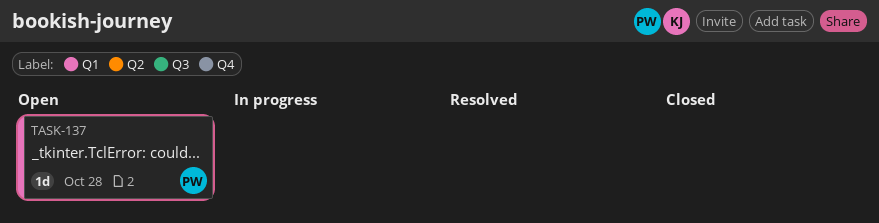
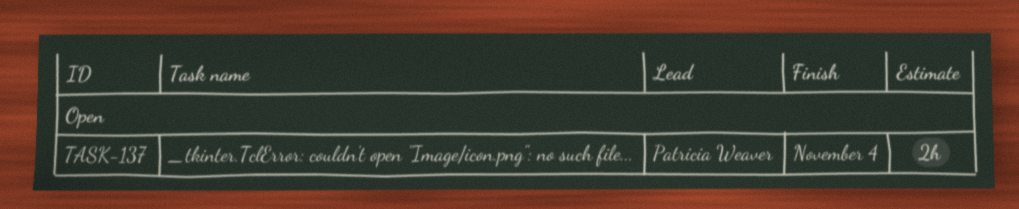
TASK-137, estimate: 1d -> 2h
TASK-137, due: Oct 28 -> Nov 4

